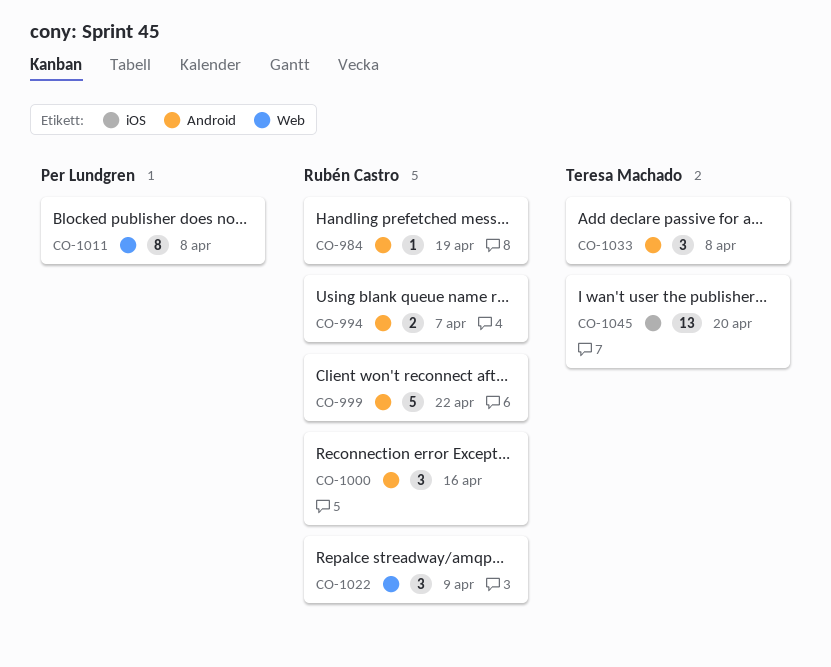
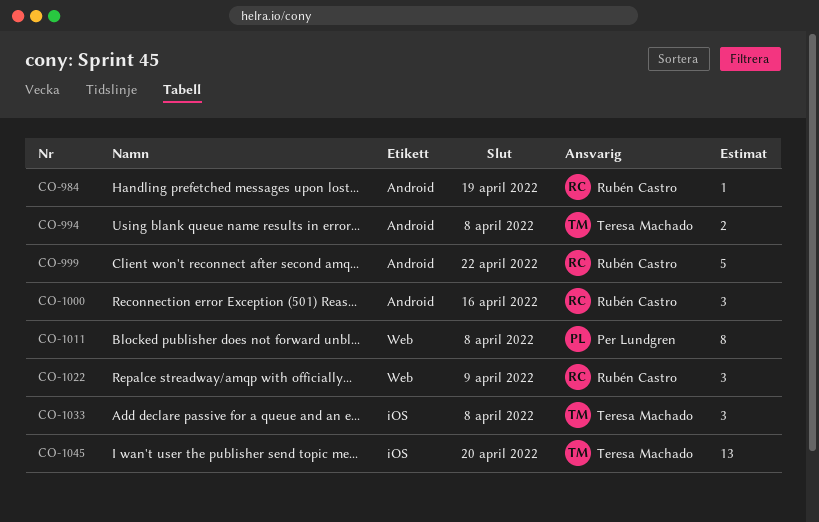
CO-994, owner: Rubén Castro -> Teresa Machado
CO-994, due: Apr 7 -> Apr 8
CO-1033, label: Android -> iOS

